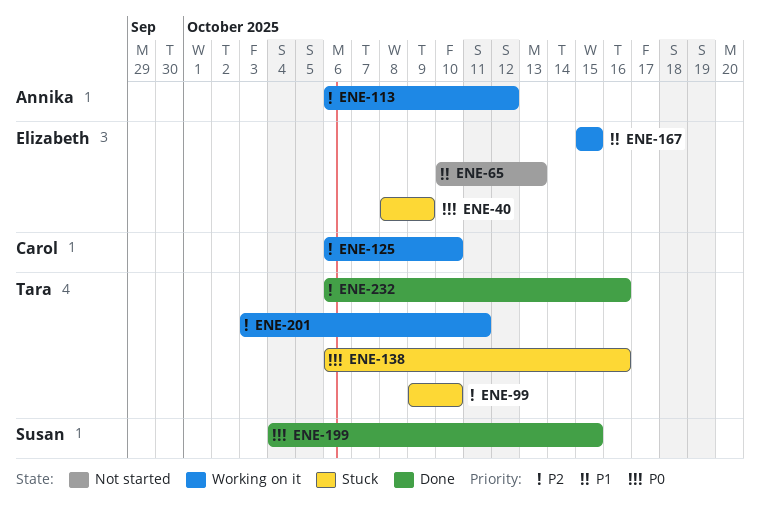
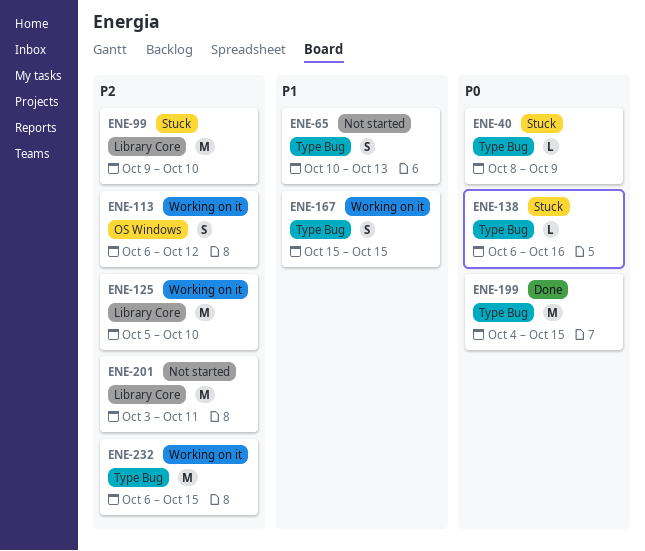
ENE-125, start: Oct 6 -> Oct 5
ENE-201, status: Working on it -> Not started
ENE-232, status: Done -> Working on it
ENE-232, due: Oct 16 -> Oct 15

